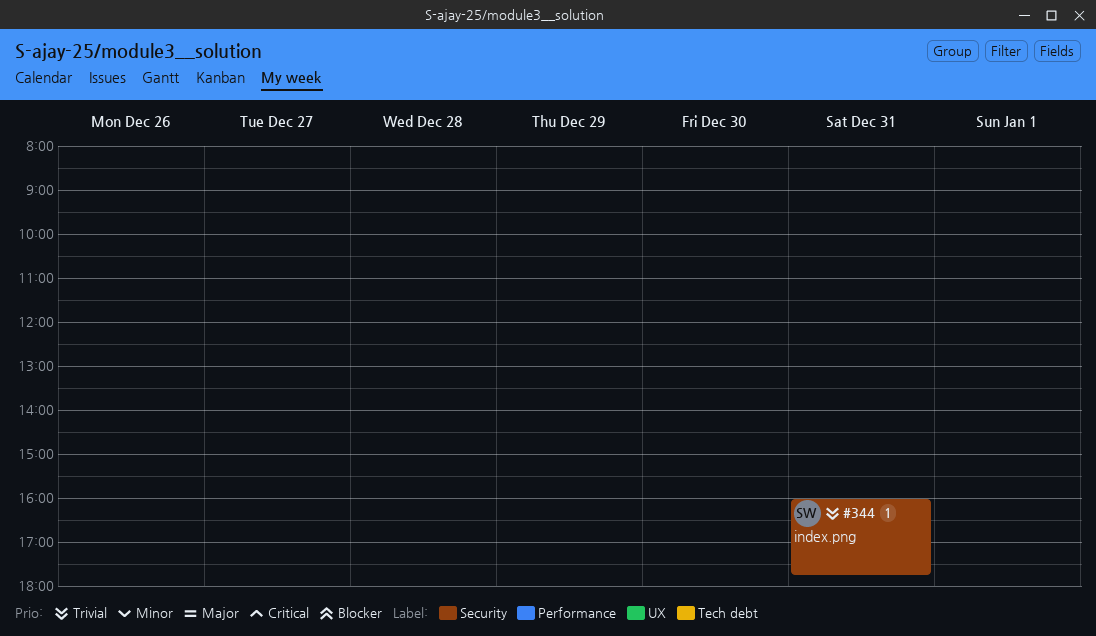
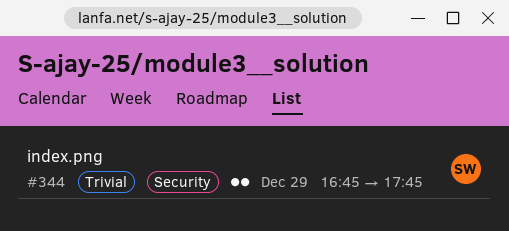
#344, estimate: 1 -> 2
#344, day: Dec 31 -> Dec 29
#344, begins: 16:00 -> 16:45

